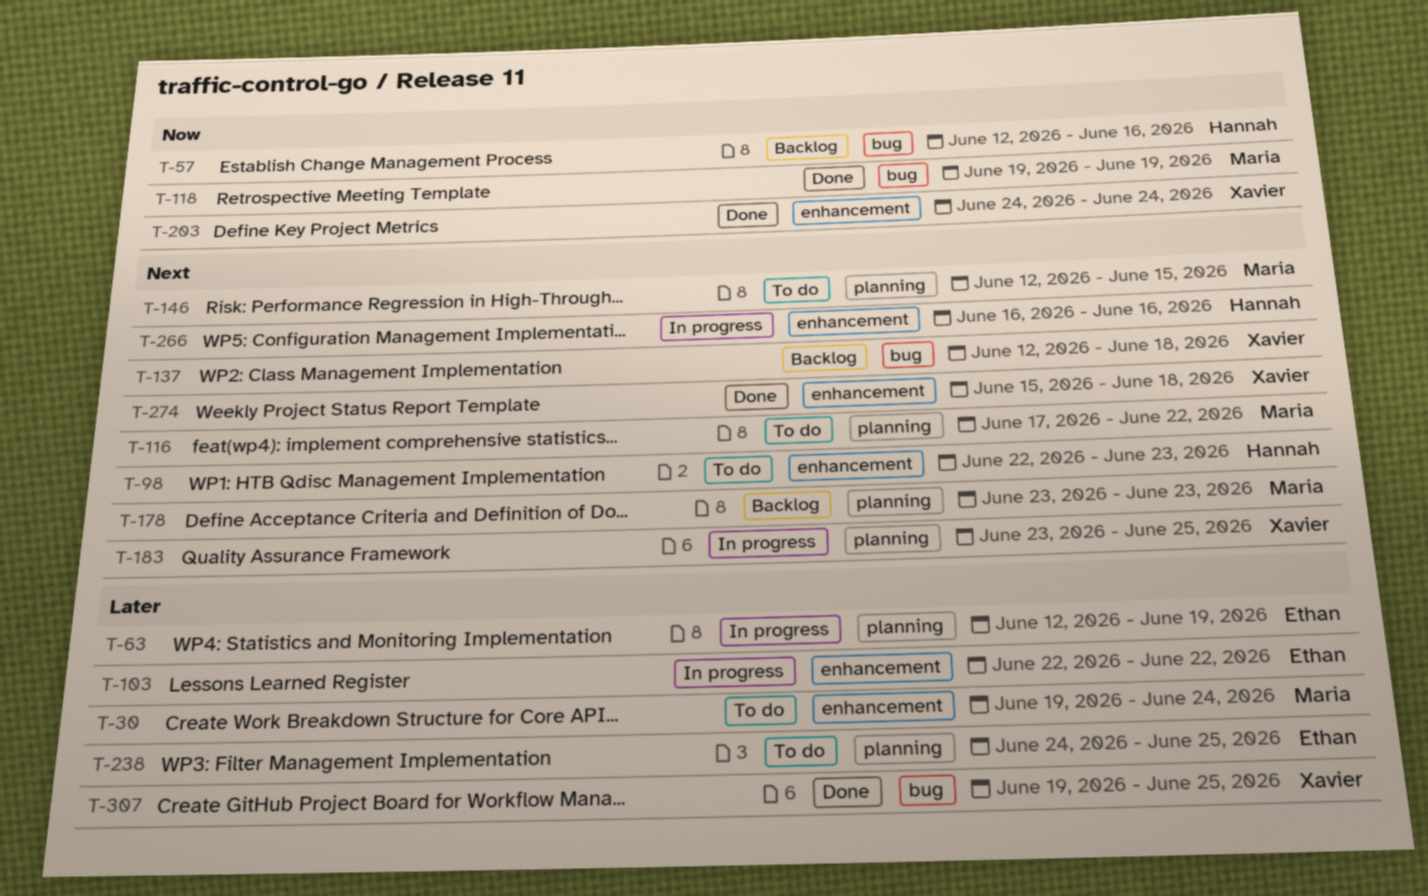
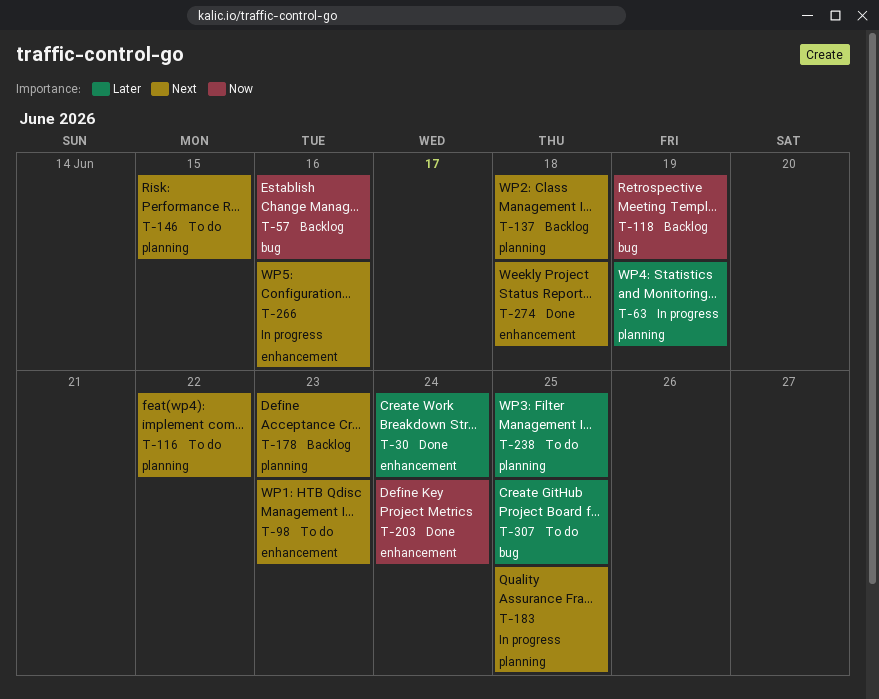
T-30, status: To do -> Done
T-103: present -> none
T-118, status: Done -> Backlog
T-137, label: bug -> planning
T-307, status: Done -> To do

